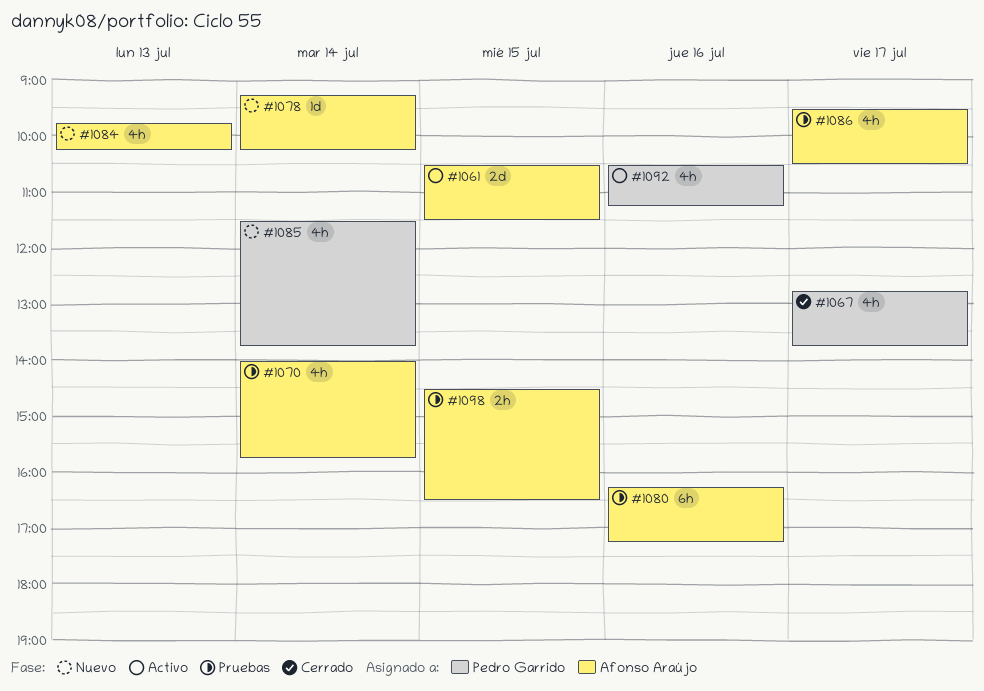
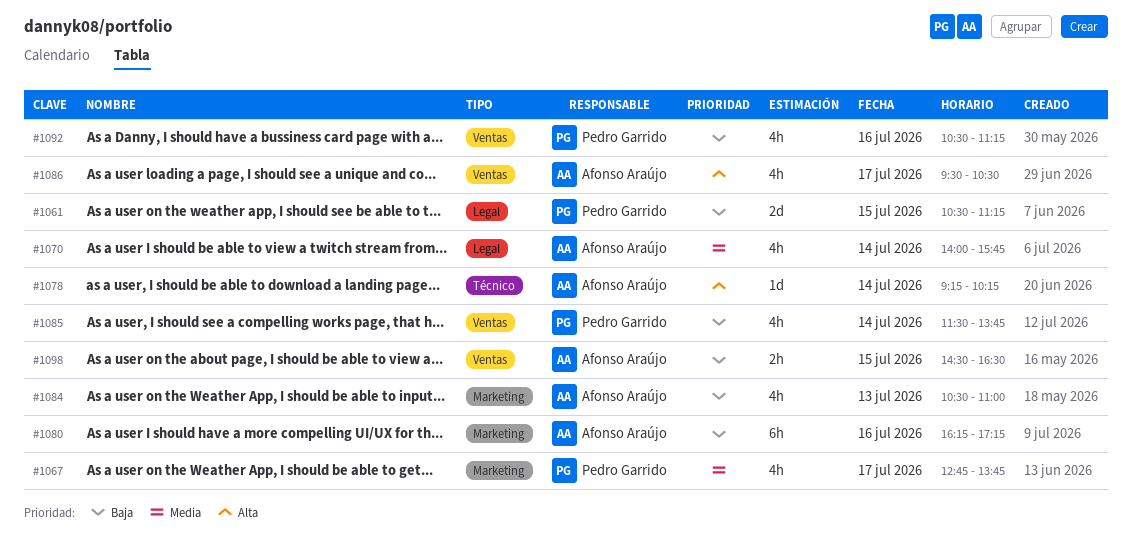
#1061, owner: Afonso Araújo -> Pedro Garrido
#1061, ends: 11:30 -> 11:15
#1084, begins: 09:45 -> 10:30
#1084, ends: 10:15 -> 11:00

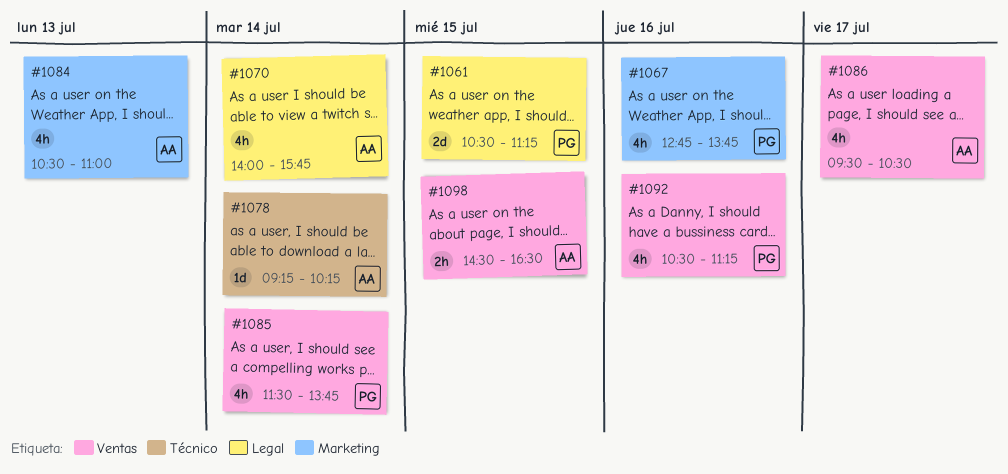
#1067, day: Jul 17 -> Jul 16
#1080: present -> none

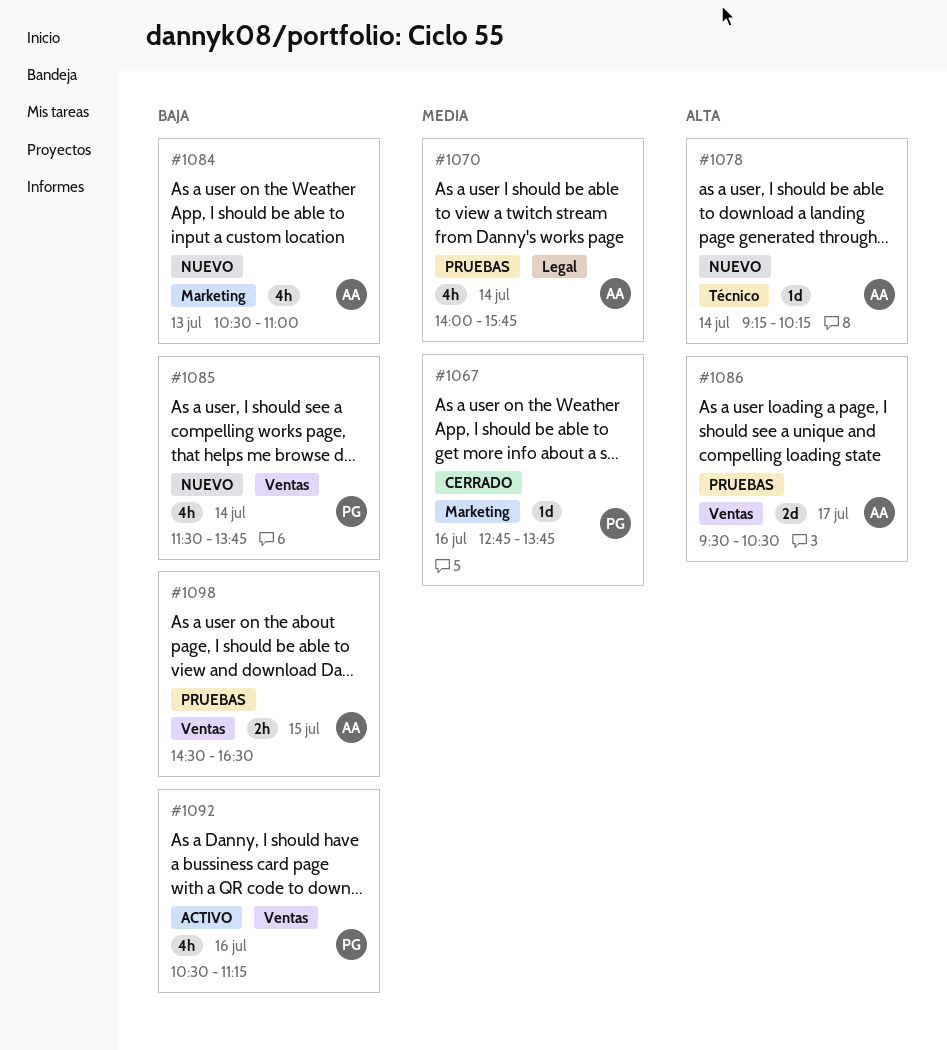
#1061: present -> none
#1067, estimate: 4h -> 1d
#1086, estimate: 4h -> 2d

